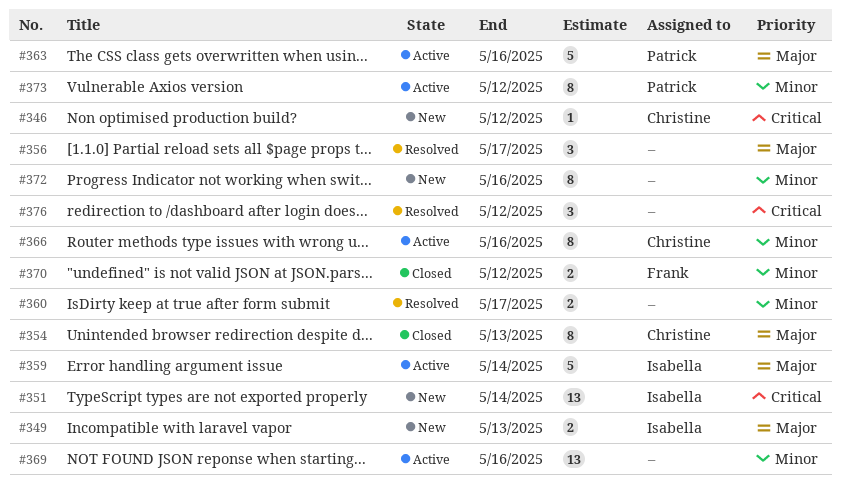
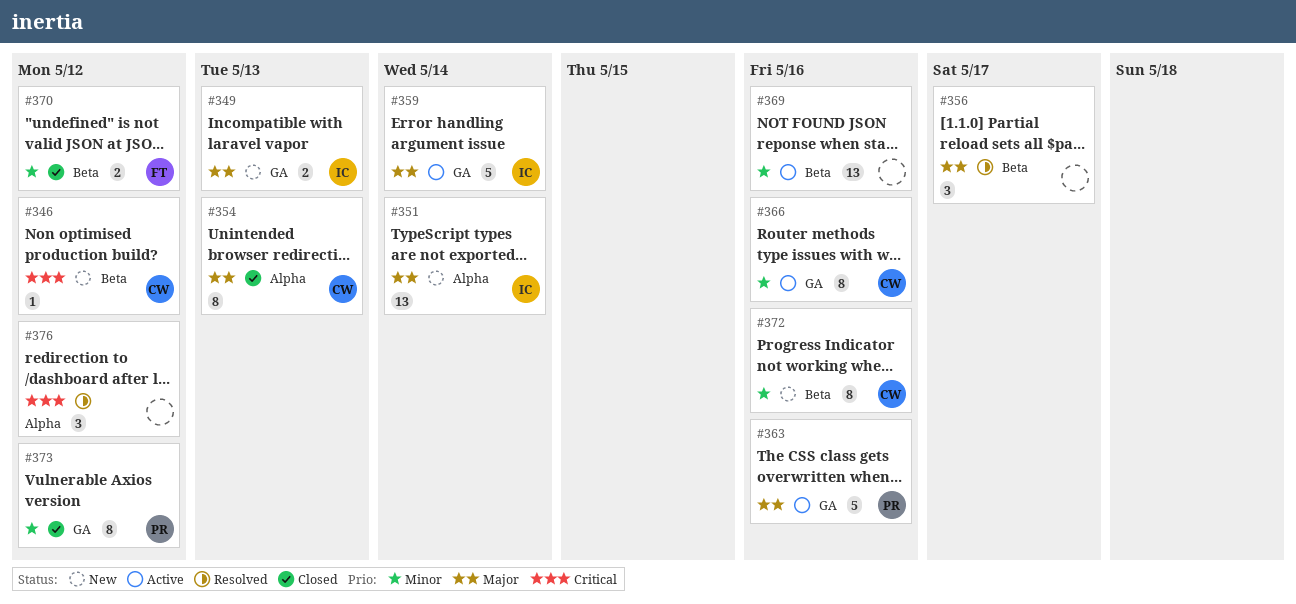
#351, priority: Critical -> Major
#360: present -> none
#372, owner: none -> Christine
#373, status: Active -> Closed

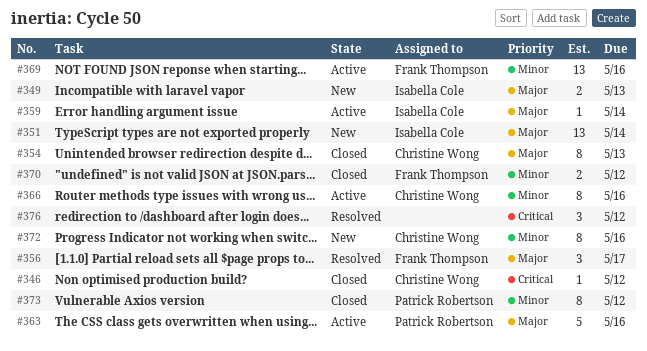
#346, status: New -> Closed
#356, owner: none -> Frank Thompson
#359, estimate: 5 -> 1
#369, owner: none -> Frank Thompson

